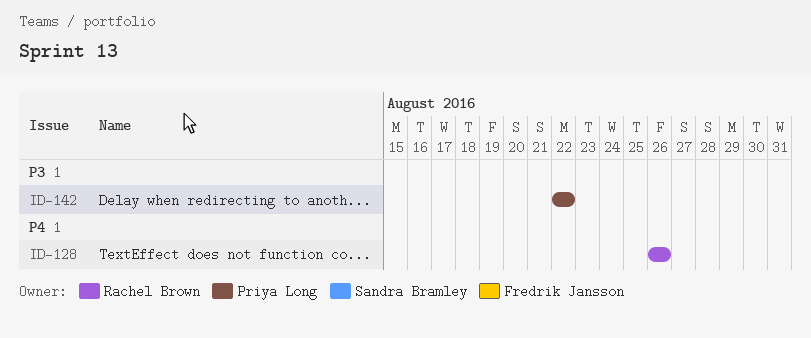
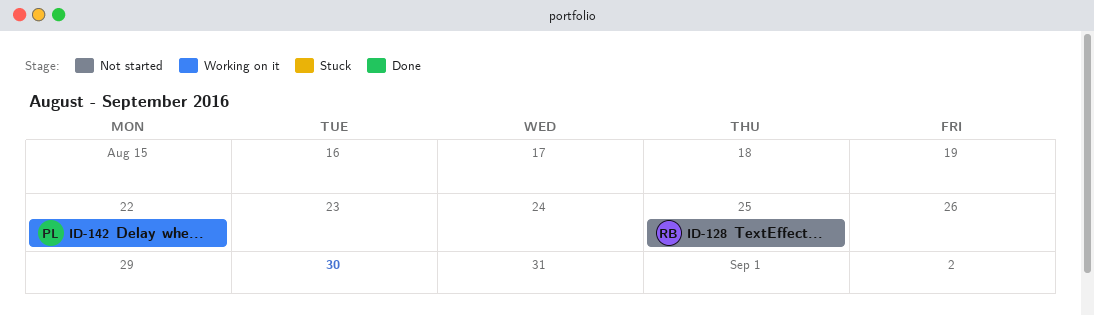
ID-128, start: Aug 26 -> Aug 25
ID-128, due: Aug 26 -> Aug 25

